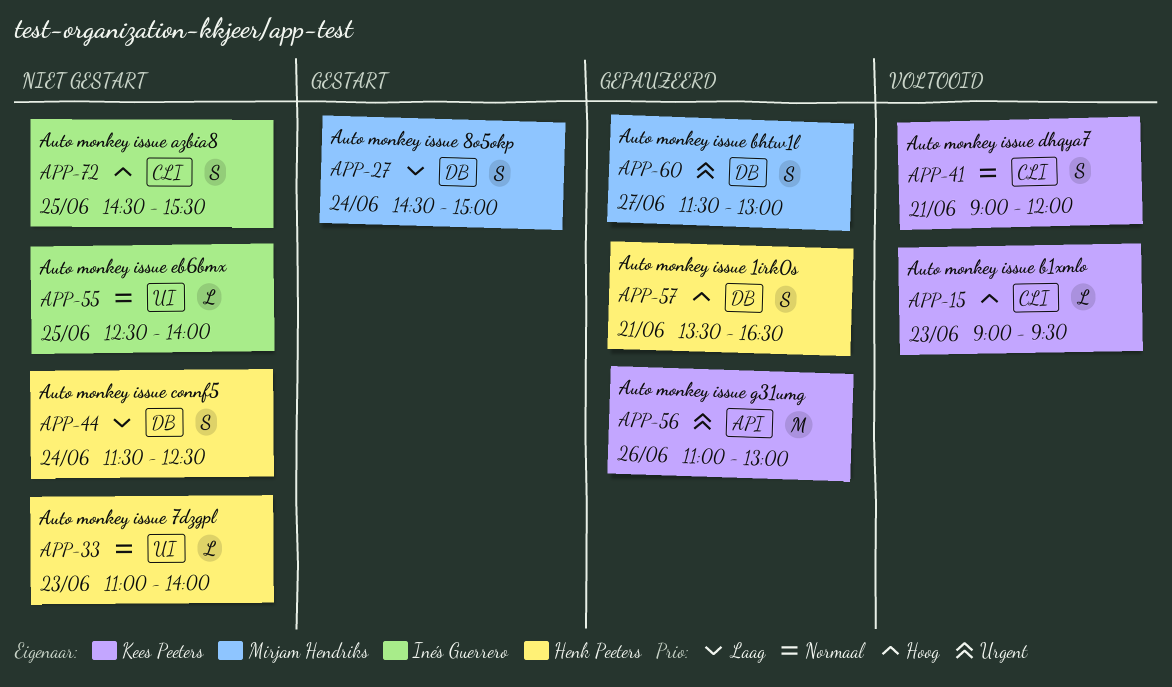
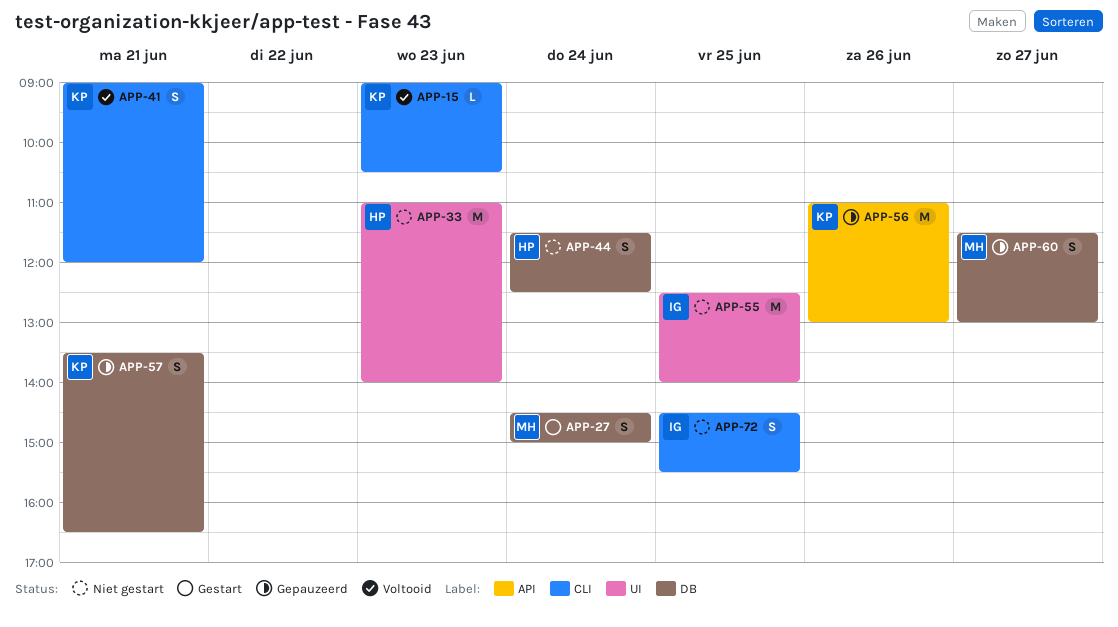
APP-15, ends: 09:30 -> 10:30
APP-33, estimate: L -> M
APP-55, estimate: L -> M
APP-57, owner: Henk Peeters -> Kees Peeters

